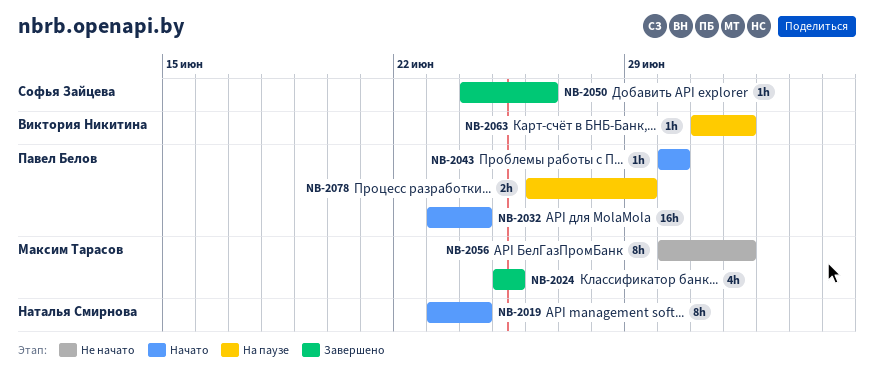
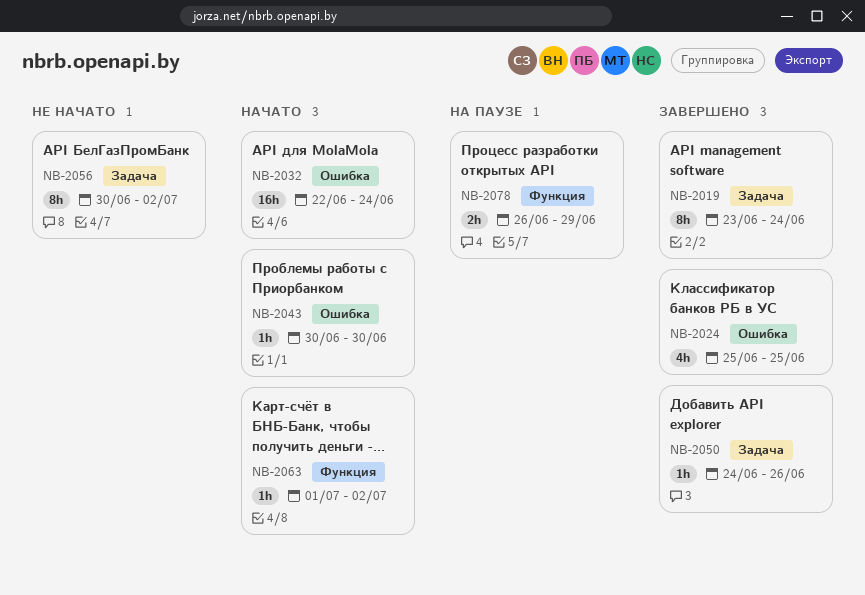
NB-2019, status: Начато -> Завершено
NB-2032, start: Jun 23 -> Jun 22
NB-2063, status: На паузе -> Начато

